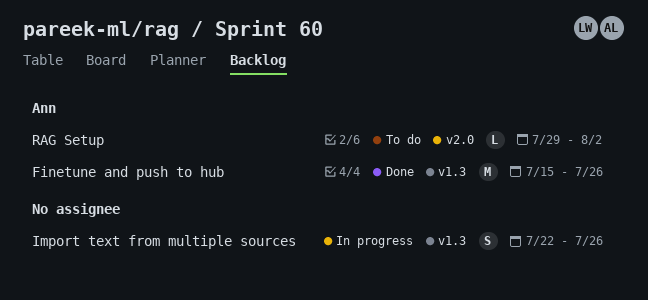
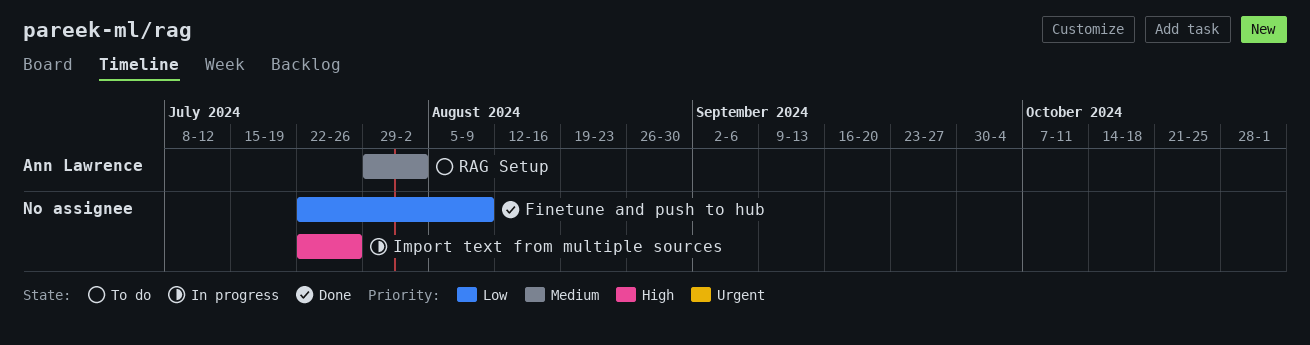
Finetune and push to hub, owner: Ann Lawrence -> none
Finetune and push to hub, start: Jul 15 -> Jul 22
Finetune and push to hub, due: Jul 26 -> Aug 9

